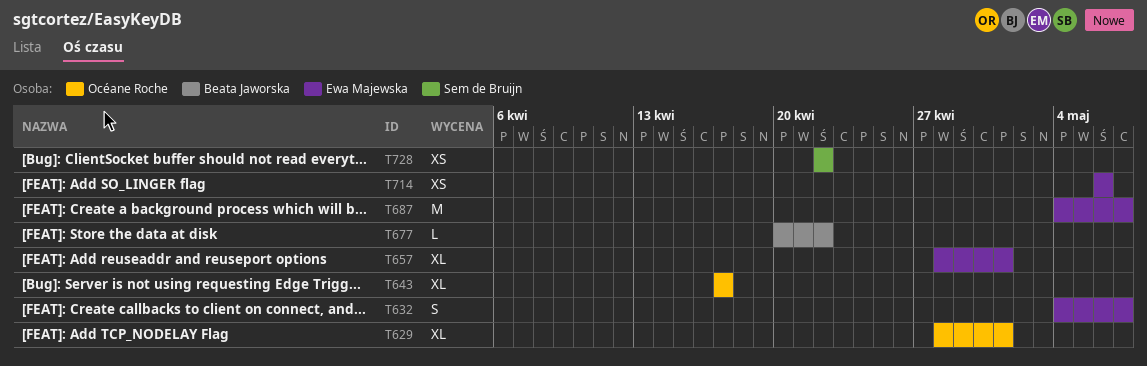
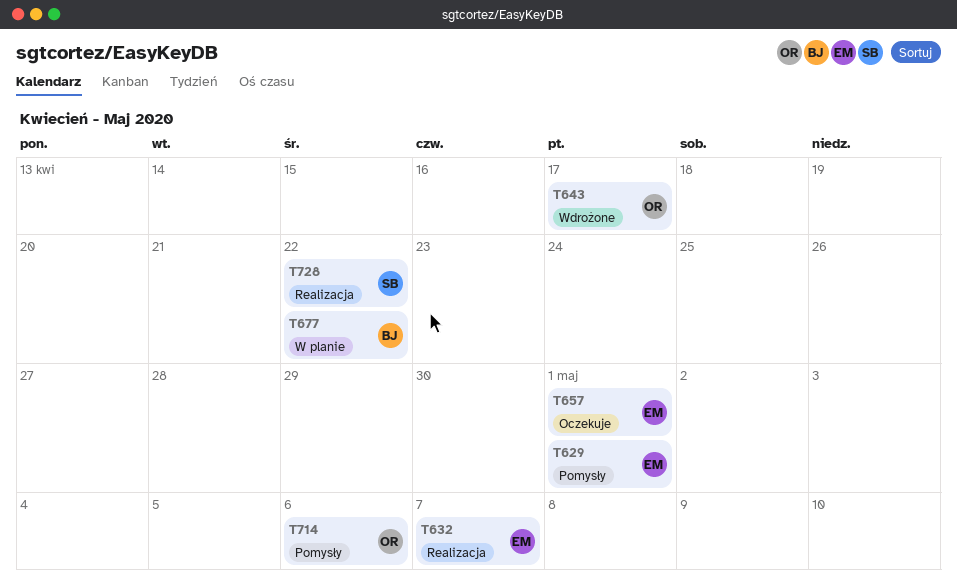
T629, owner: Océane Roche -> Ewa Majewska
T687: present -> none
T714, owner: Ewa Majewska -> Océane Roche

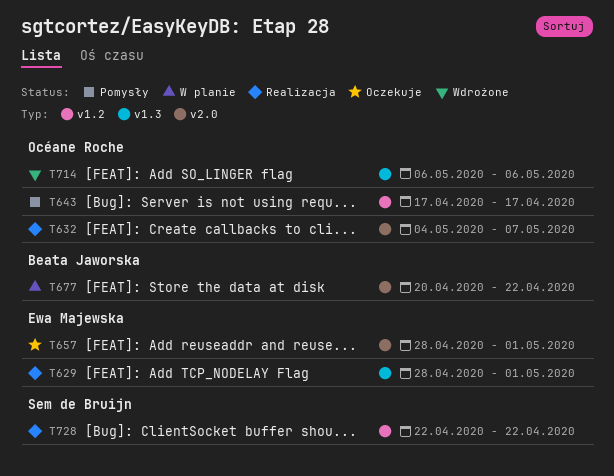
T629, status: Pomysły -> Realizacja
T632, owner: Ewa Majewska -> Océane Roche
T643, status: Wdrożone -> Pomysły
T714, status: Pomysły -> Wdrożone

